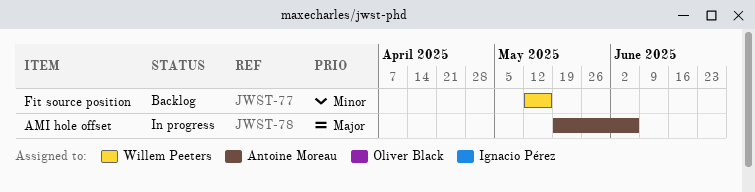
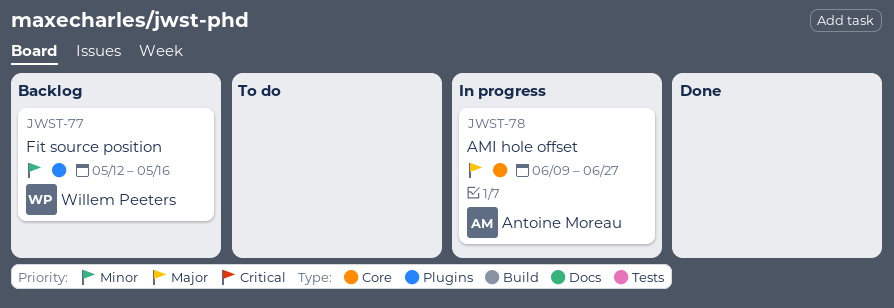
JWST-78, start: May 19 -> Jun 9
JWST-78, due: Jun 6 -> Jun 27

